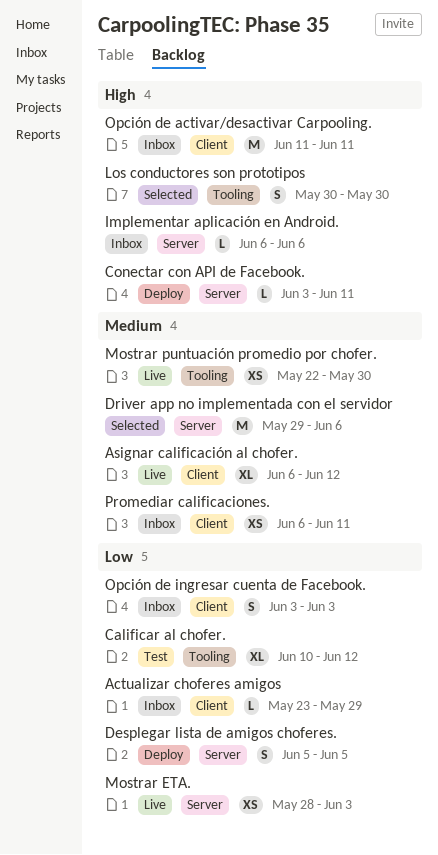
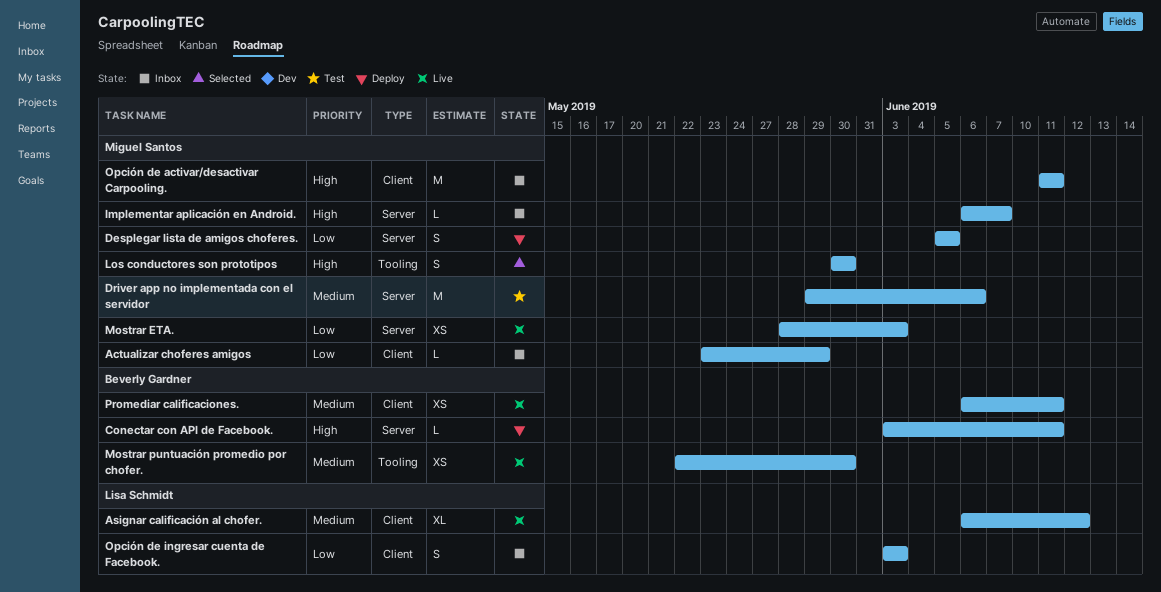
Calificar al chofer.: present -> none
Driver app no implementada con el servidor, status: Selected -> Test
Implementar aplicación en Android., due: Jun 6 -> Jun 7
Promediar calificaciones., status: Inbox -> Live

